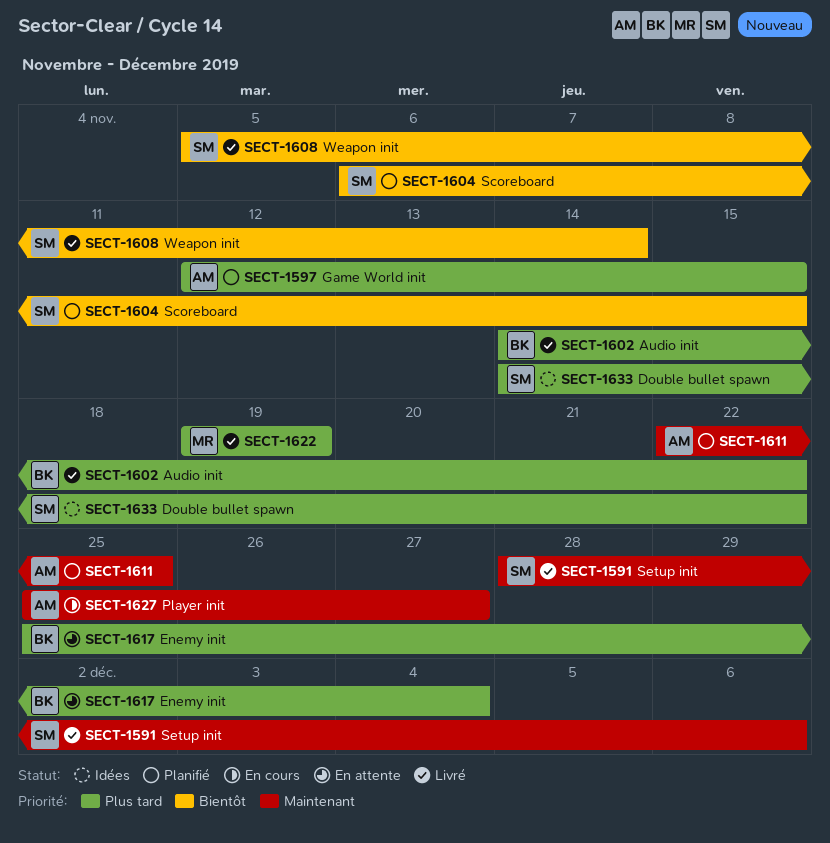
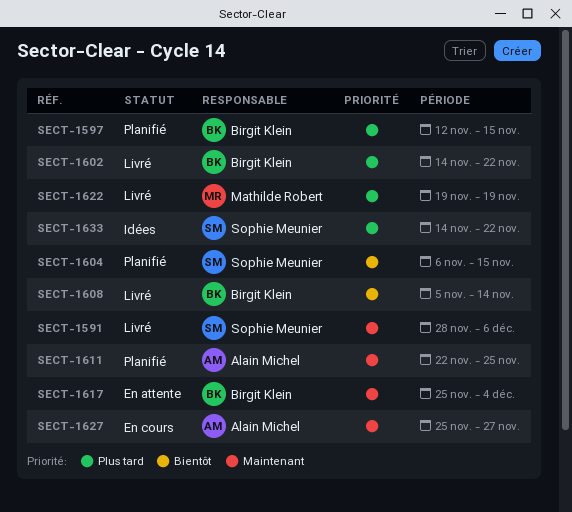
SECT-1597, owner: Alain Michel -> Birgit Klein
SECT-1608, owner: Sophie Meunier -> Birgit Klein
SECT-1617, priority: Plus tard -> Maintenant

